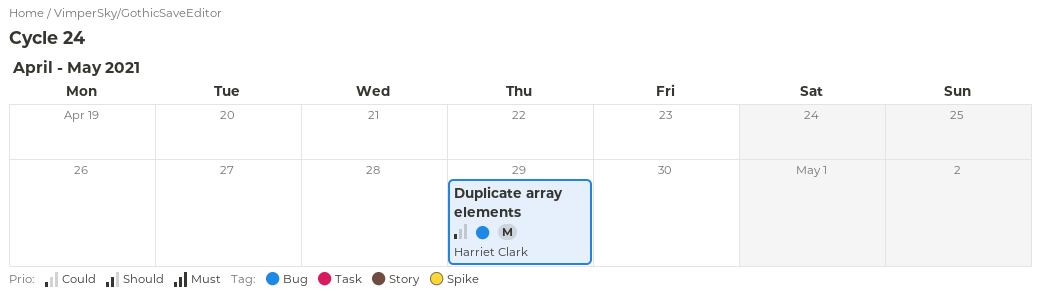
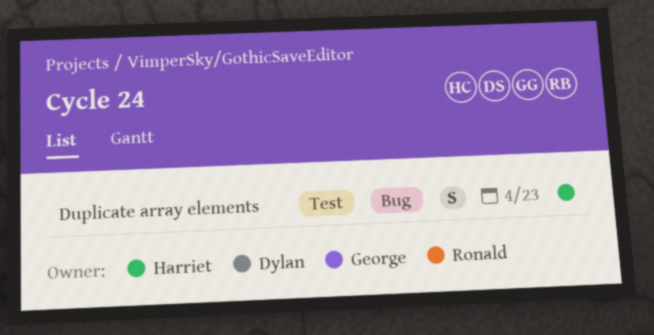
Duplicate array elements, estimate: M -> S
Duplicate array elements, due: Apr 29 -> Apr 23

